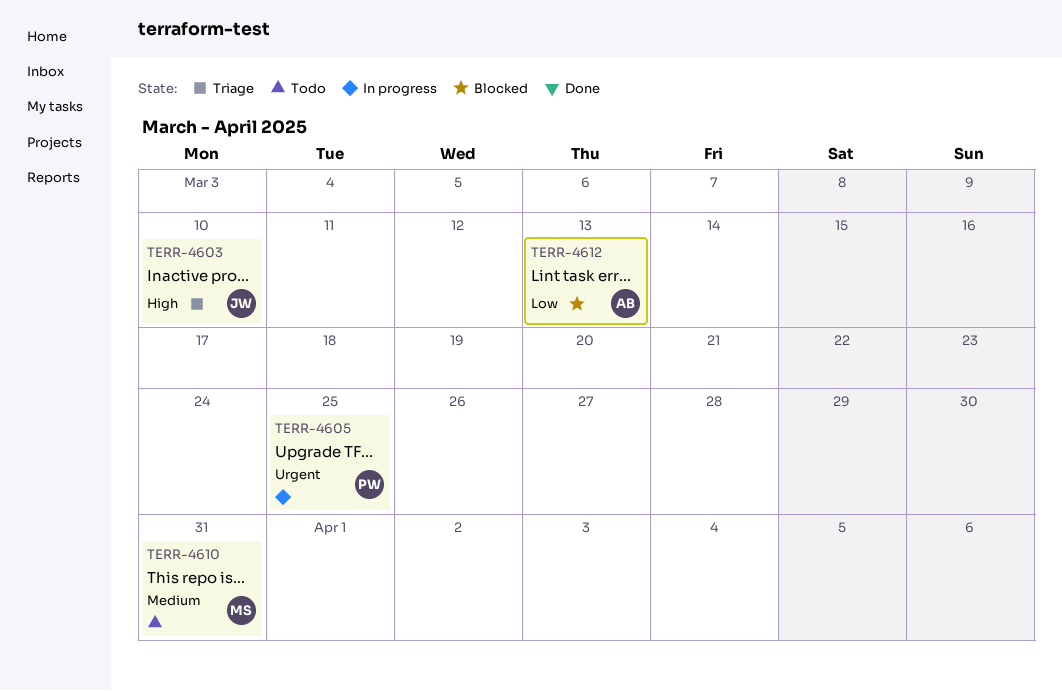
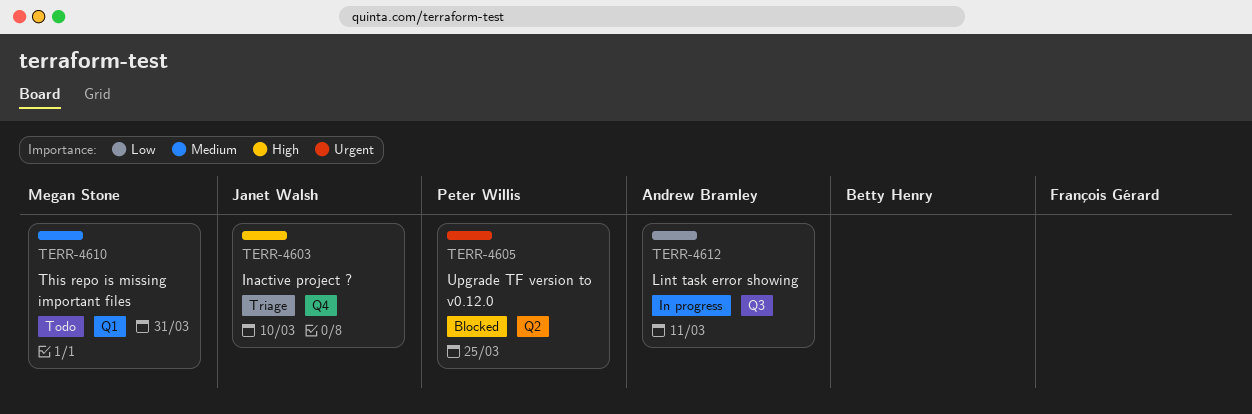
TERR-4605, status: In progress -> Blocked
TERR-4612, status: Blocked -> In progress
TERR-4612, due: Mar 13 -> Mar 11

